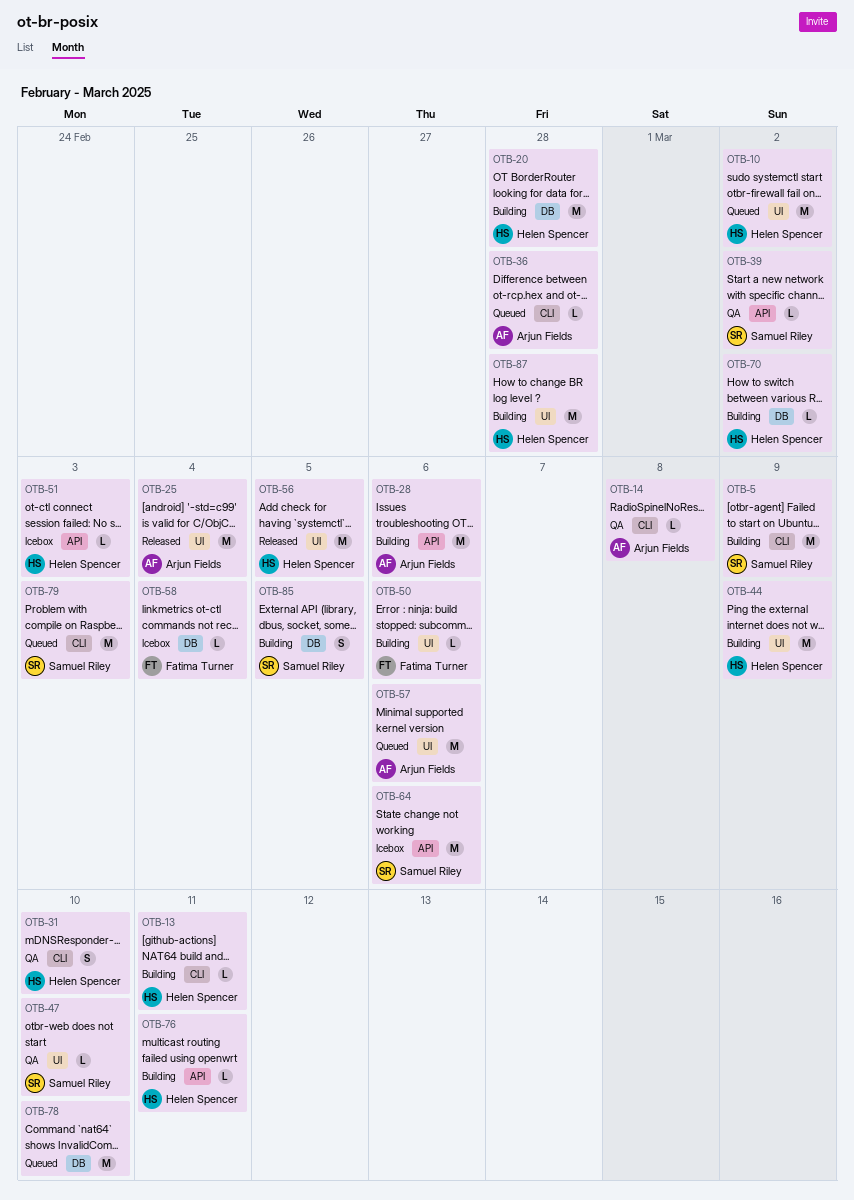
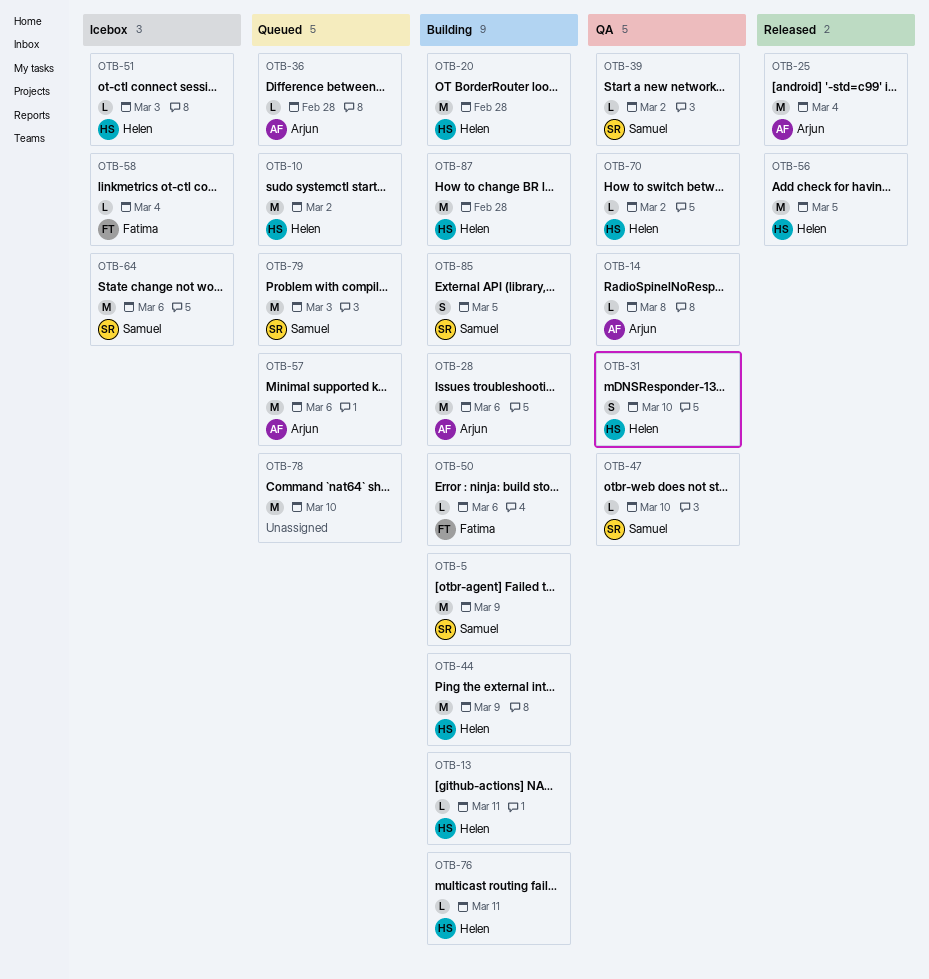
OTB-70, status: Building -> QA

